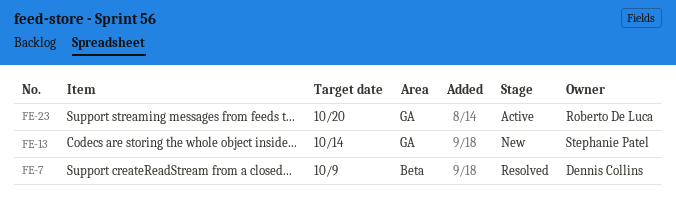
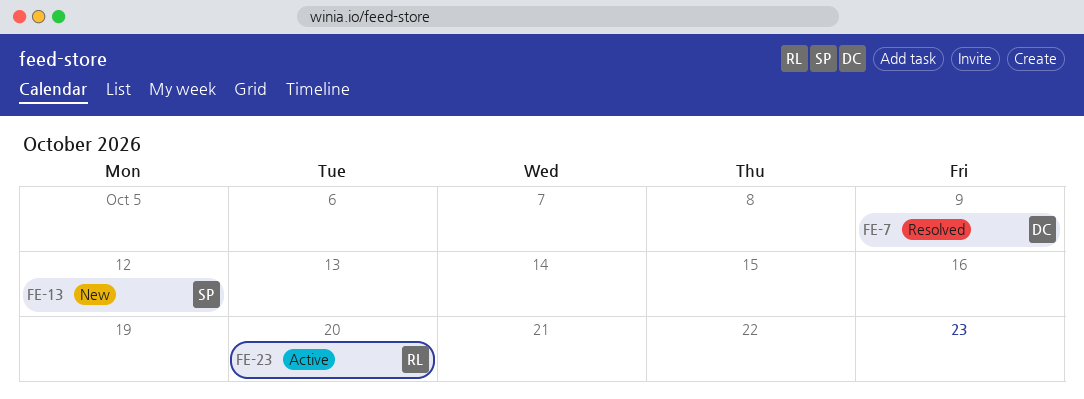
FE-13, due: Oct 14 -> Oct 12

